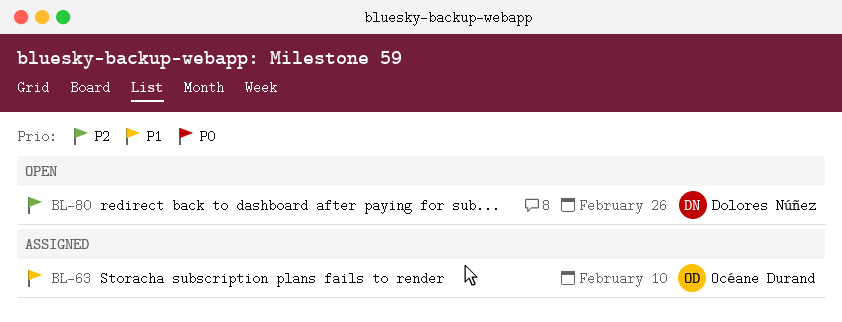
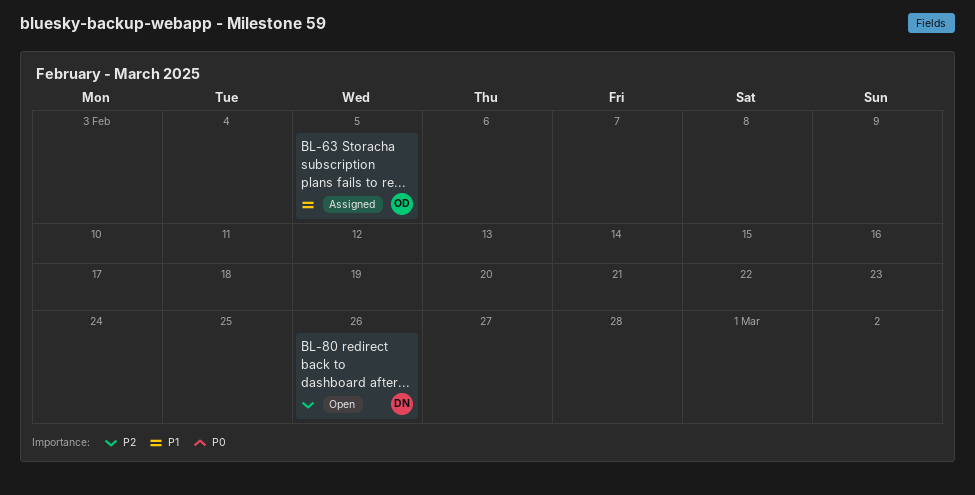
BL-63, due: Feb 10 -> Feb 5

